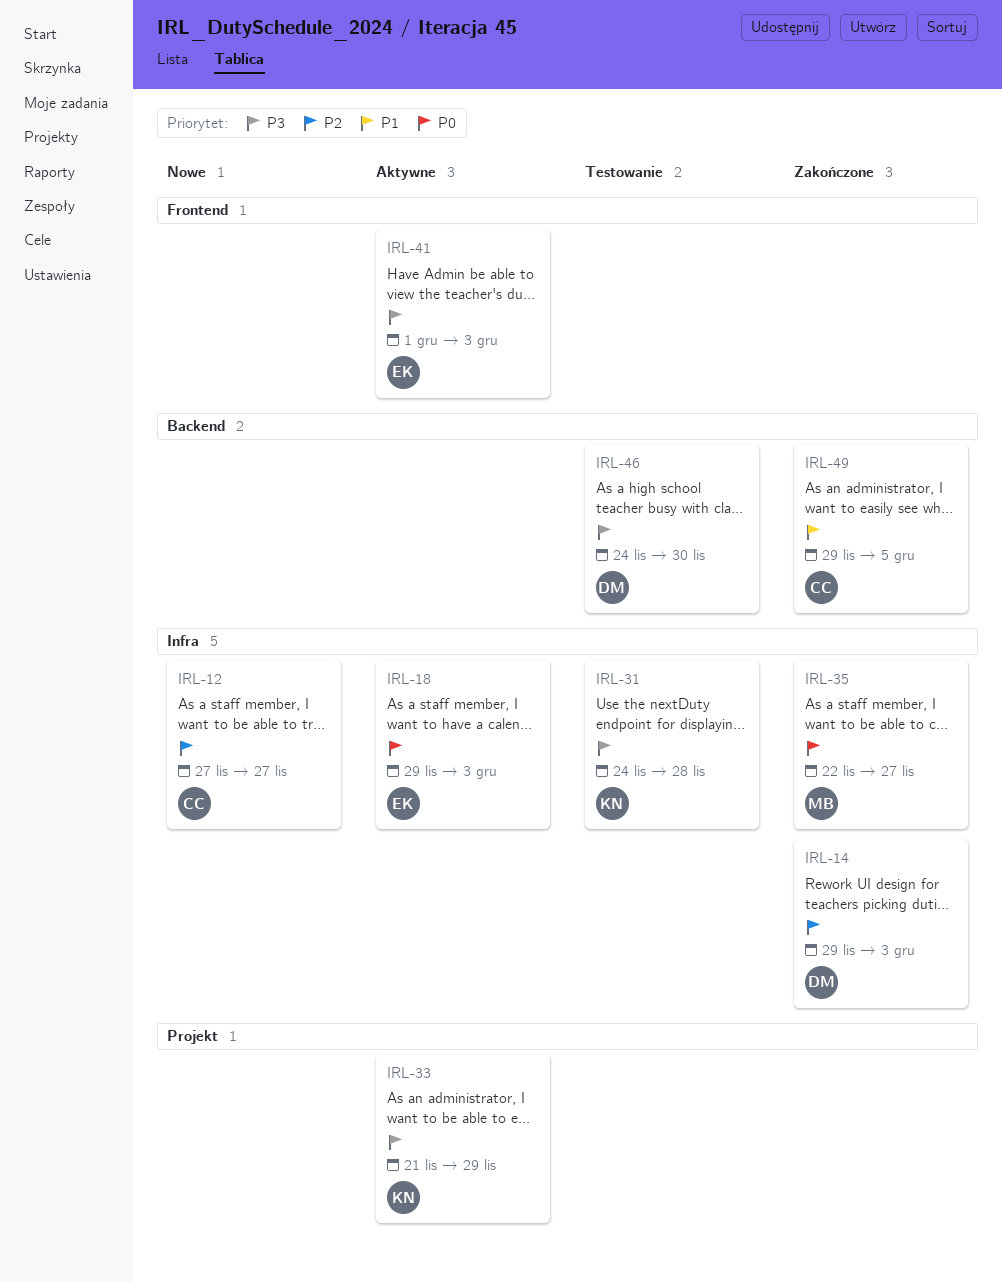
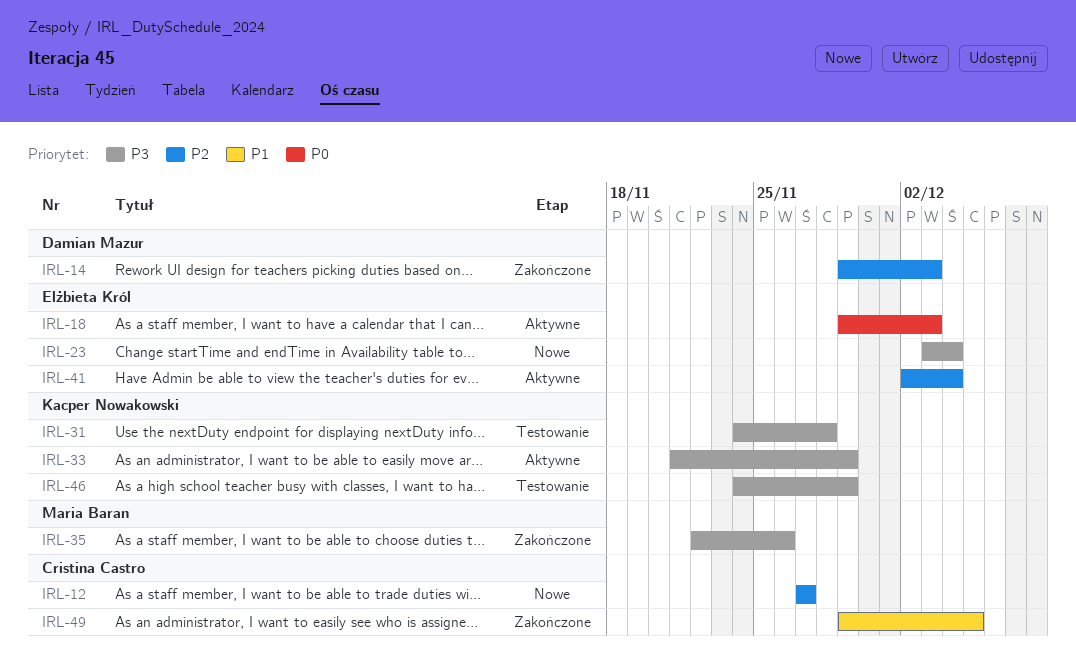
IRL-23: none -> present
IRL-35, priority: P0 -> P3
IRL-35, due: Nov 27 -> Nov 26
IRL-41, priority: P3 -> P2
IRL-41, start: Dec 1 -> Dec 2
IRL-41, due: Dec 3 -> Dec 4
IRL-46, owner: Damian Mazur -> Kacper Nowakowski
IRL-46, due: Nov 30 -> Nov 29

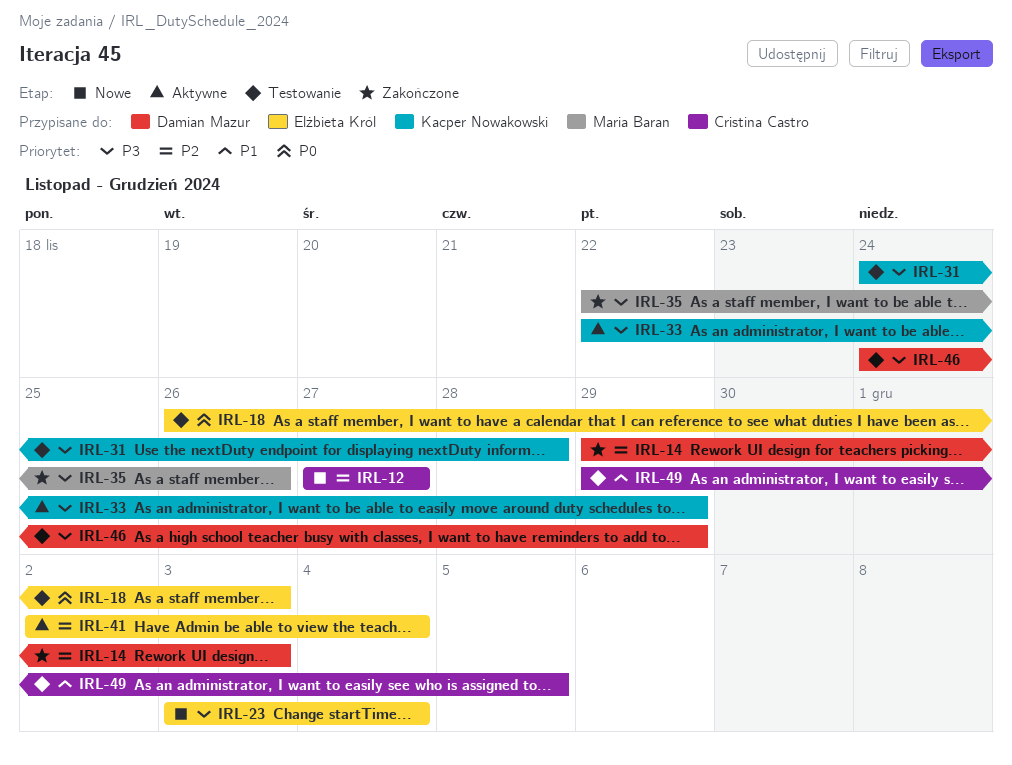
IRL-18, status: Aktywne -> Testowanie
IRL-18, start: Nov 29 -> Nov 26
IRL-33, start: Nov 21 -> Nov 22
IRL-46, owner: Kacper Nowakowski -> Damian Mazur
IRL-49, status: Zakończone -> Testowanie

